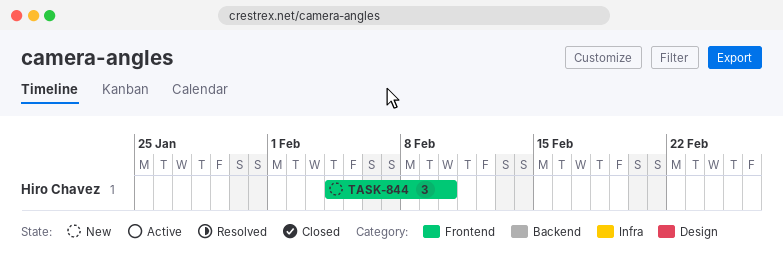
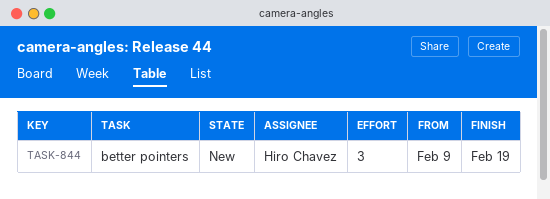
TASK-844, start: Feb 4 -> Feb 9
TASK-844, due: Feb 10 -> Feb 19

